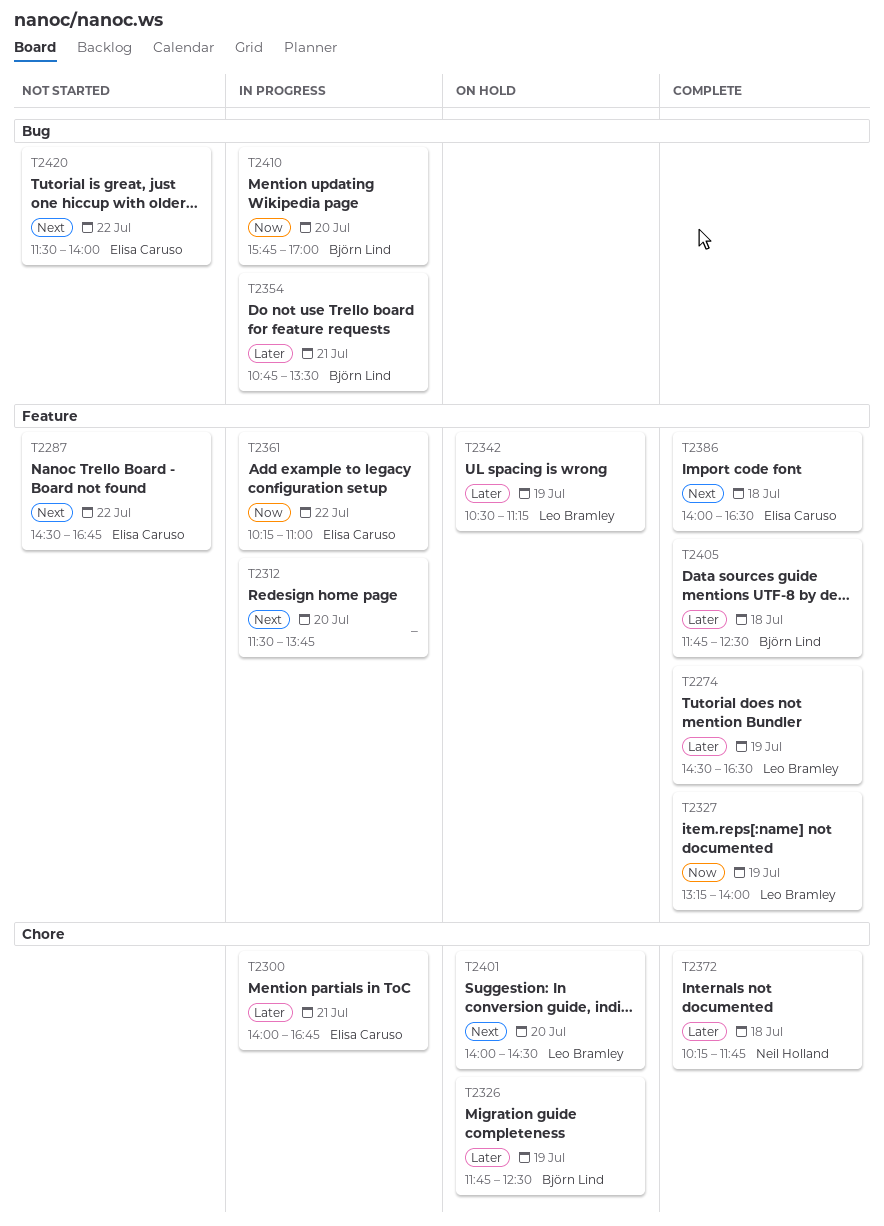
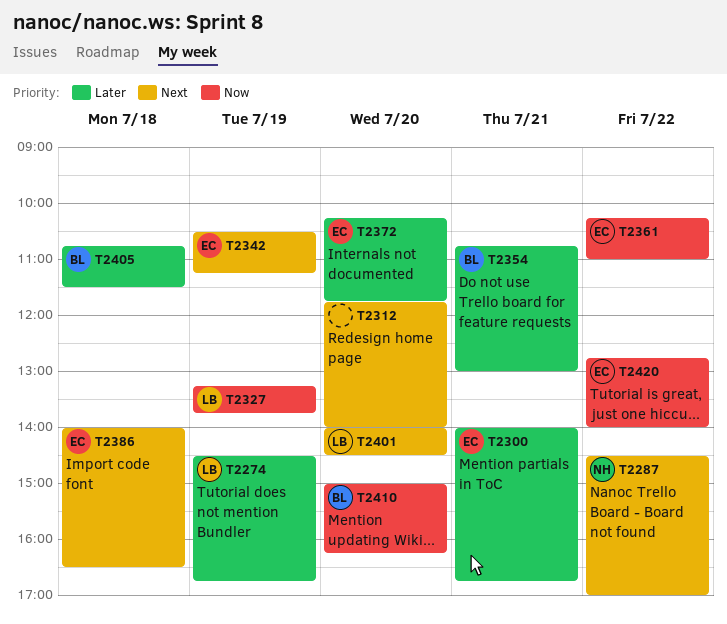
T2274, ends: 16:30 -> 16:45
T2287, owner: Elisa Caruso -> Neil Holland
T2287, ends: 16:45 -> 17:00
T2312, begins: 11:30 -> 11:45
T2312, ends: 13:45 -> 14:00
T2326: present -> none
T2327, ends: 14:00 -> 13:45
T2342, owner: Leo Bramley -> Elisa Caruso
T2342, priority: Later -> Next
T2354, ends: 13:30 -> 13:00
T2372, owner: Neil Holland -> Elisa Caruso
T2372, day: Jul 18 -> Jul 20
T2405, begins: 11:45 -> 10:45
T2405, ends: 12:30 -> 11:30
T2410, begins: 15:45 -> 15:00
T2410, ends: 17:00 -> 16:15
T2420, priority: Next -> Now
T2420, begins: 11:30 -> 12:45

